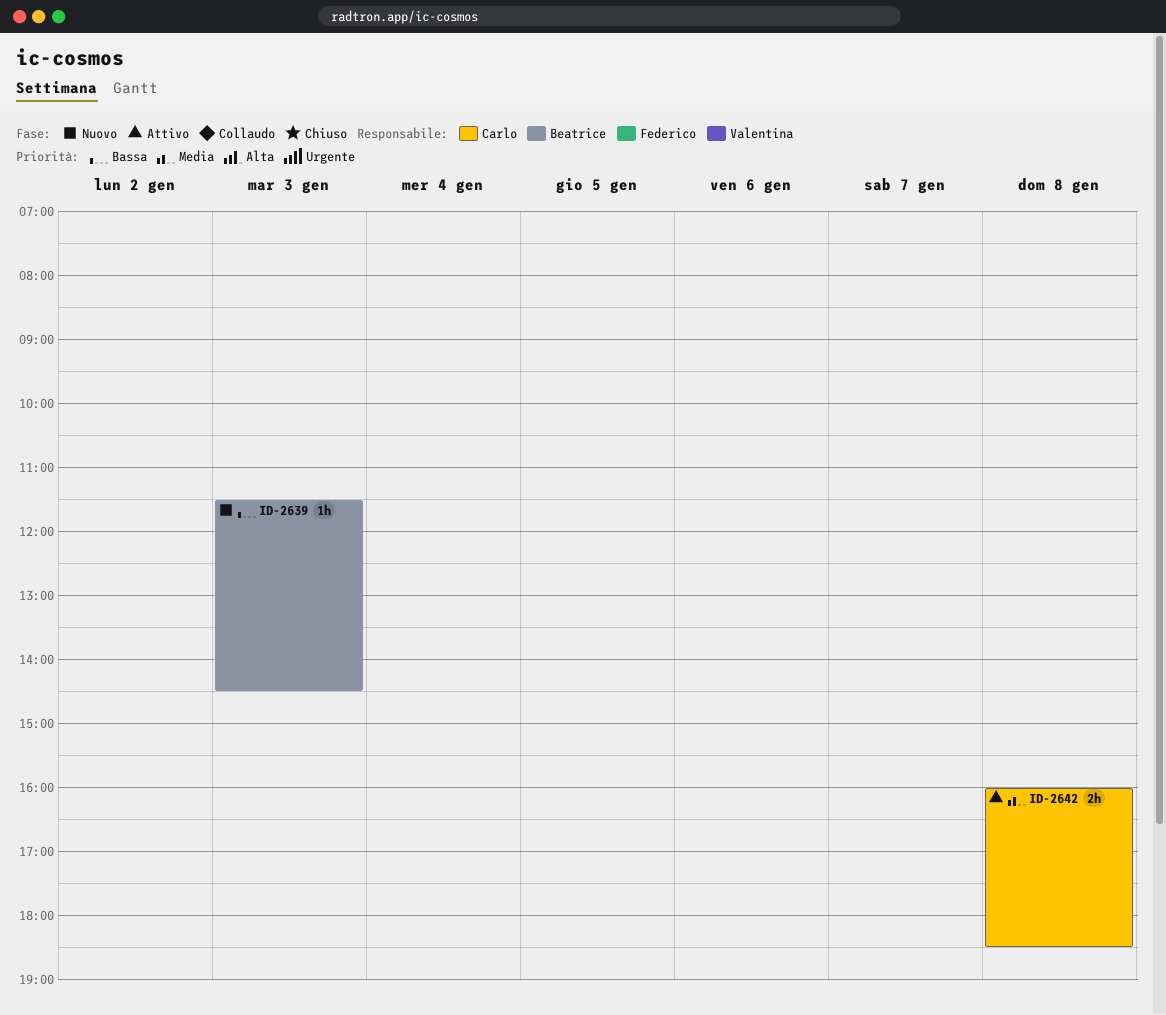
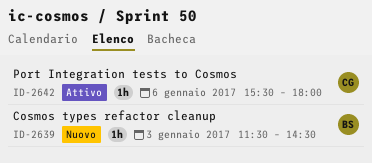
ID-2642, estimate: 2h -> 1h
ID-2642, day: Jan 8 -> Jan 6
ID-2642, begins: 16:00 -> 15:30
ID-2642, ends: 18:30 -> 18:00

